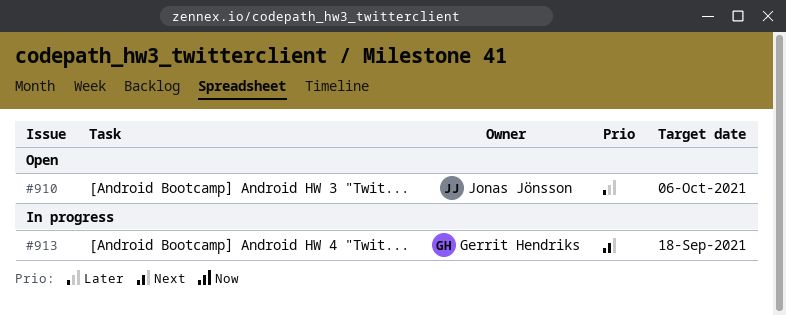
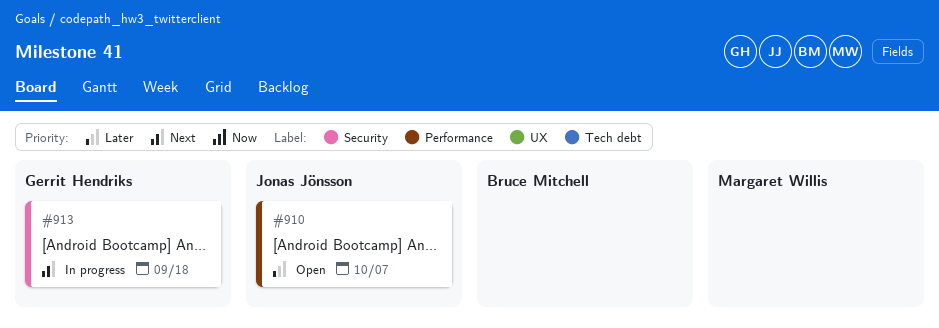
#910, due: Oct 6 -> Oct 7

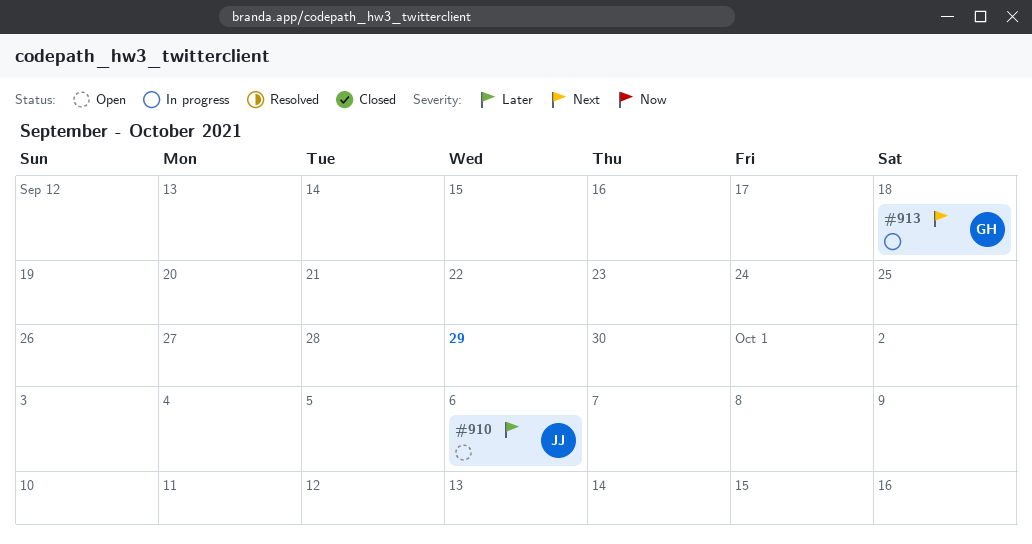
#910, due: Oct 7 -> Oct 6

